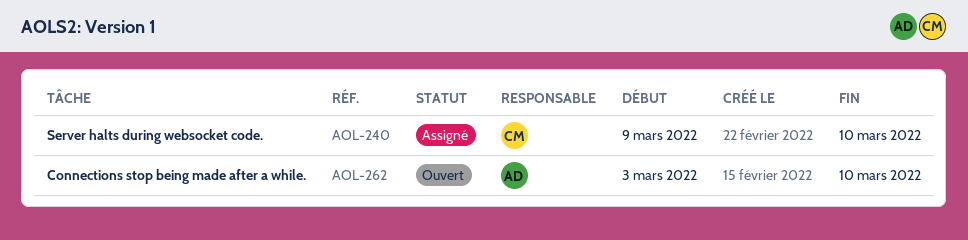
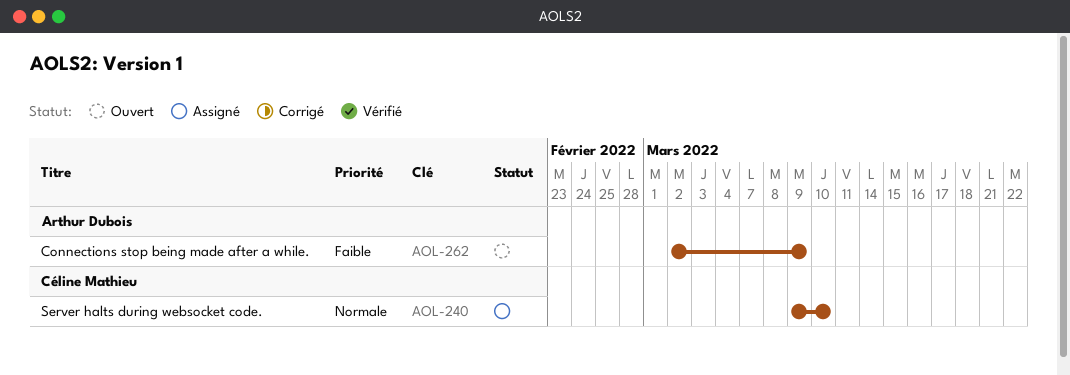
AOL-262, start: Mar 3 -> Mar 2
AOL-262, due: Mar 10 -> Mar 9

